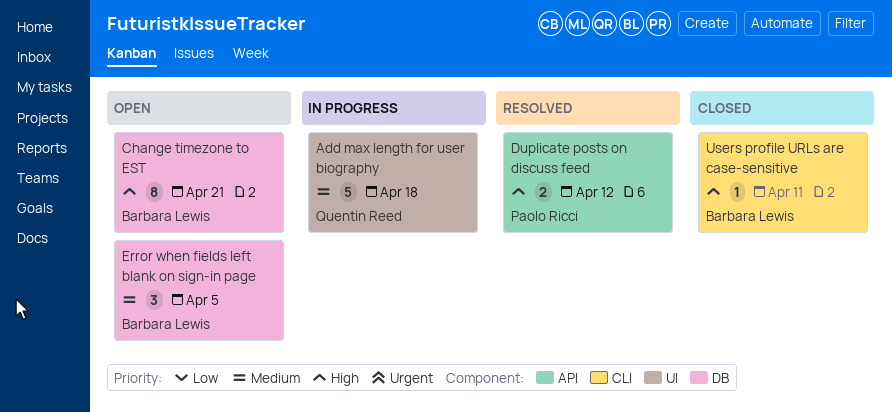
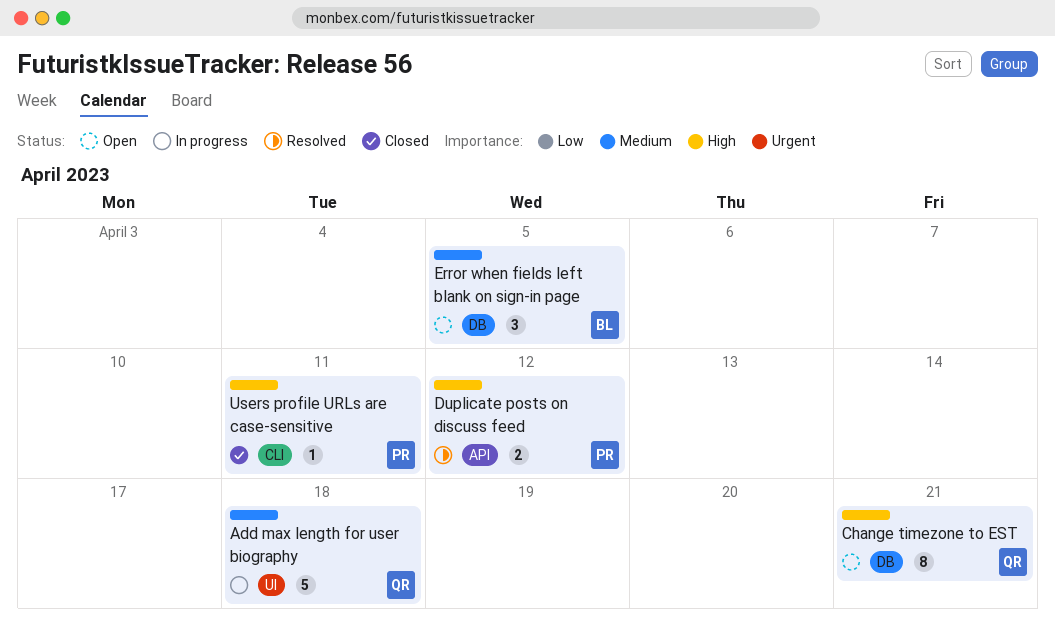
Change timezone to EST, owner: Barbara Lewis -> Quentin Reed
Users profile URLs are case-sensitive, owner: Barbara Lewis -> Paolo Ricci

